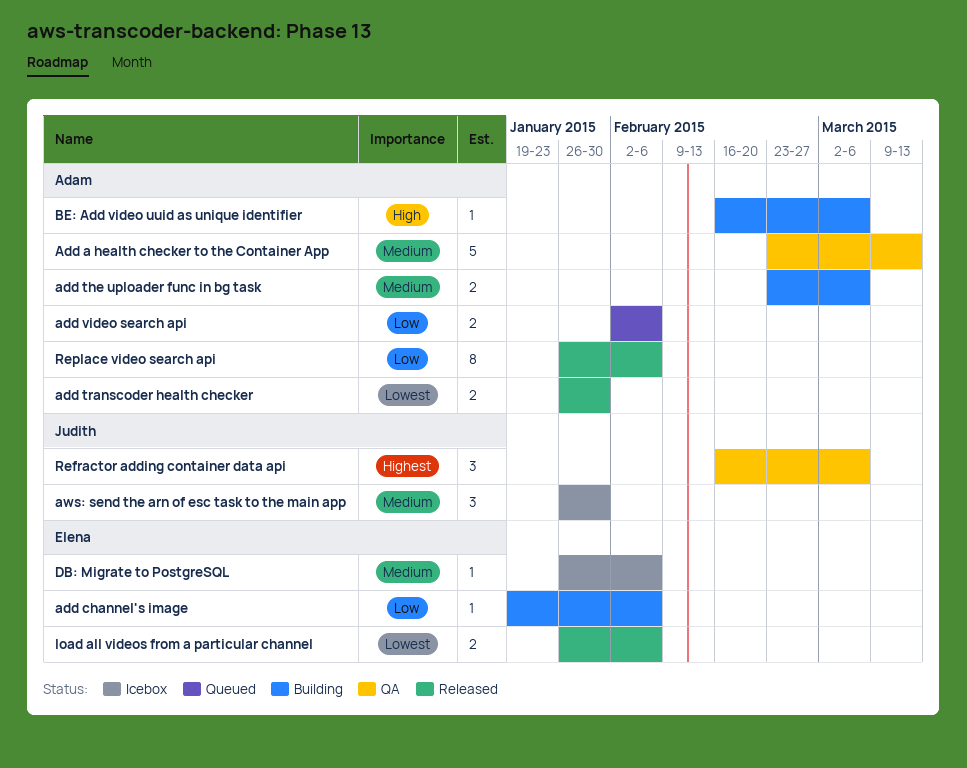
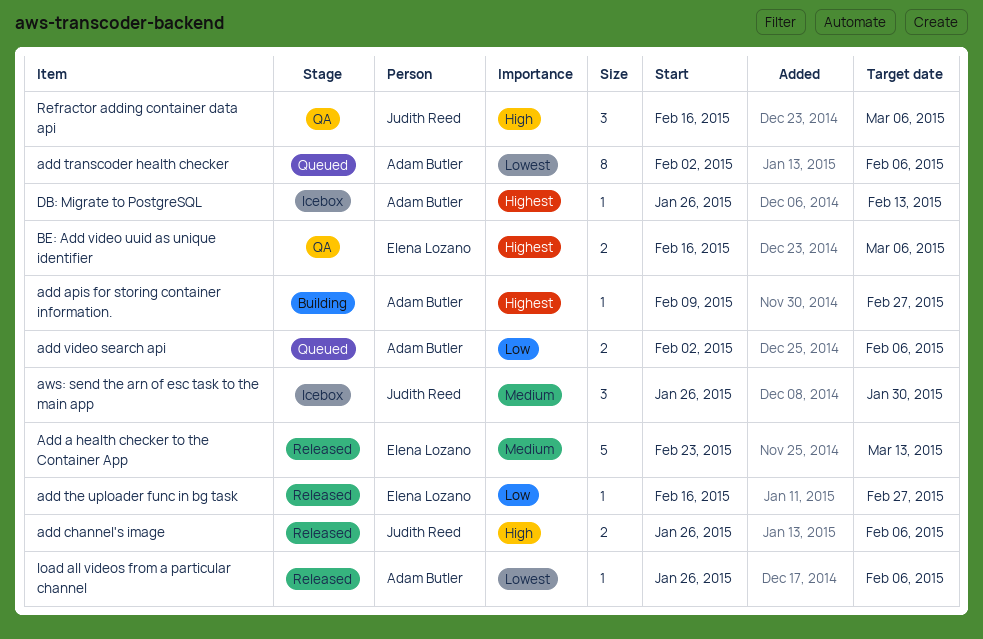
Add a health checker to the Container App, status: QA -> Released
Add a health checker to the Container App, owner: Adam Butler -> Elena Lozano
add apis for storing container information.: none -> present
add channel's image, status: Building -> Released
add channel's image, owner: Elena Lozano -> Judith Reed
add channel's image, priority: Low -> High
add channel's image, estimate: 1 -> 2
add channel's image, start: Jan 19 -> Jan 26
add the uploader func in bg task, status: Building -> Released
add the uploader func in bg task, owner: Adam Butler -> Elena Lozano
add the uploader func in bg task, priority: Medium -> Low
add the uploader func in bg task, estimate: 2 -> 1
add the uploader func in bg task, start: Feb 23 -> Feb 16
add the uploader func in bg task, due: Mar 6 -> Feb 27
add transcoder health checker, status: Released -> Queued
add transcoder health checker, estimate: 2 -> 8
add transcoder health checker, start: Jan 26 -> Feb 2
add transcoder health checker, due: Jan 30 -> Feb 6
BE: Add video uuid as unique identifier, status: Building -> QA
BE: Add video uuid as unique identifier, owner: Adam Butler -> Elena Lozano
BE: Add video uuid as unique identifier, priority: High -> Highest
BE: Add video uuid as unique identifier, estimate: 1 -> 2
DB: Migrate to PostgreSQL, owner: Elena Lozano -> Adam Butler
DB: Migrate to PostgreSQL, priority: Medium -> Highest
DB: Migrate to PostgreSQL, due: Feb 6 -> Feb 13
load all videos from a particular channel, owner: Elena Lozano -> Adam Butler
load all videos from a particular channel, estimate: 2 -> 1
Refractor adding container data api, priority: Highest -> High
Replace video search api: present -> none

